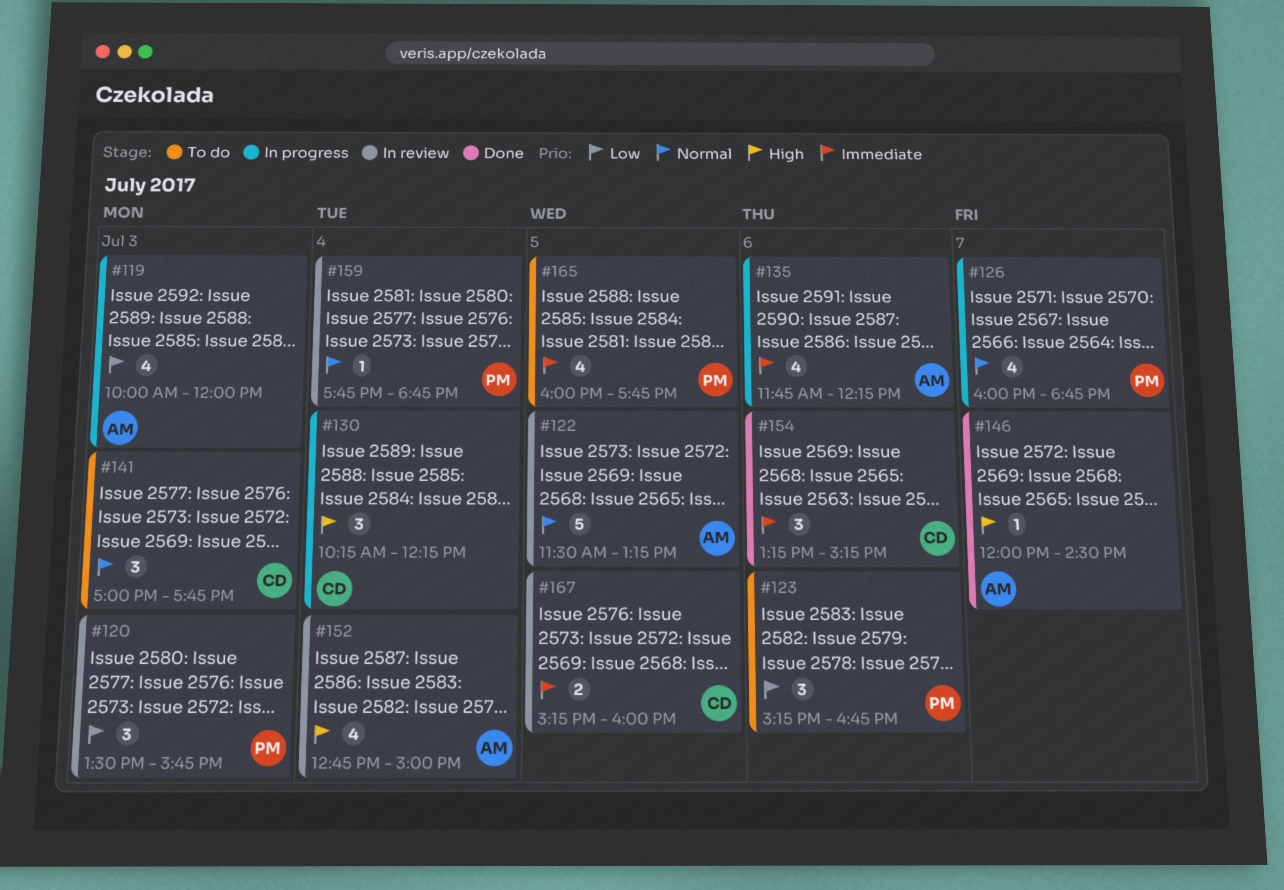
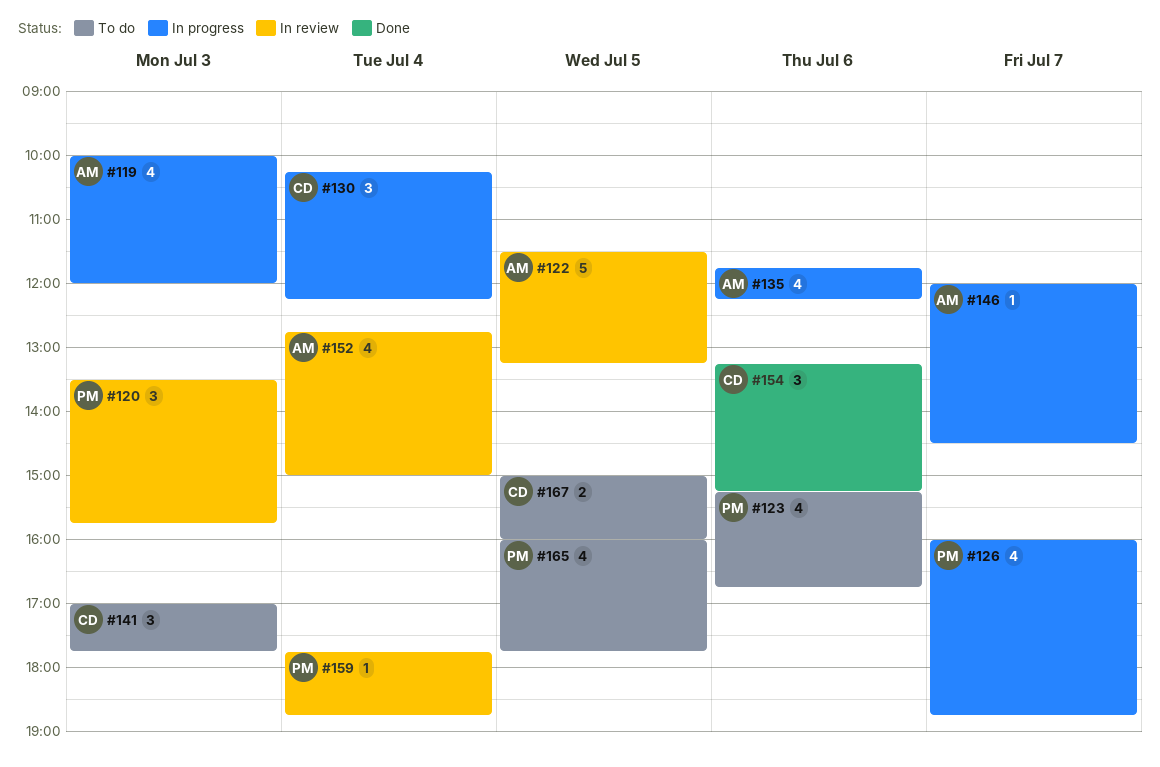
#123, estimate: 3 -> 4
#146, status: Done -> In progress
#167, status: In review -> To do
#167, begins: 15:15 -> 15:00

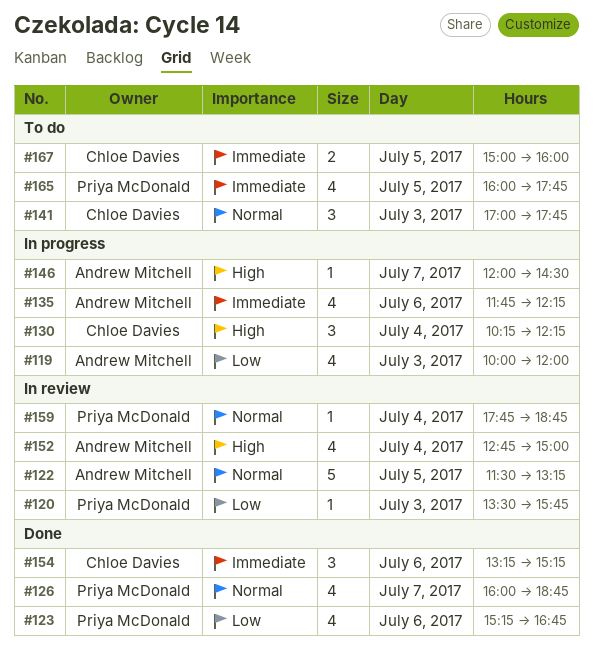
#120, estimate: 3 -> 1
#123, status: To do -> Done
#126, status: In progress -> Done

